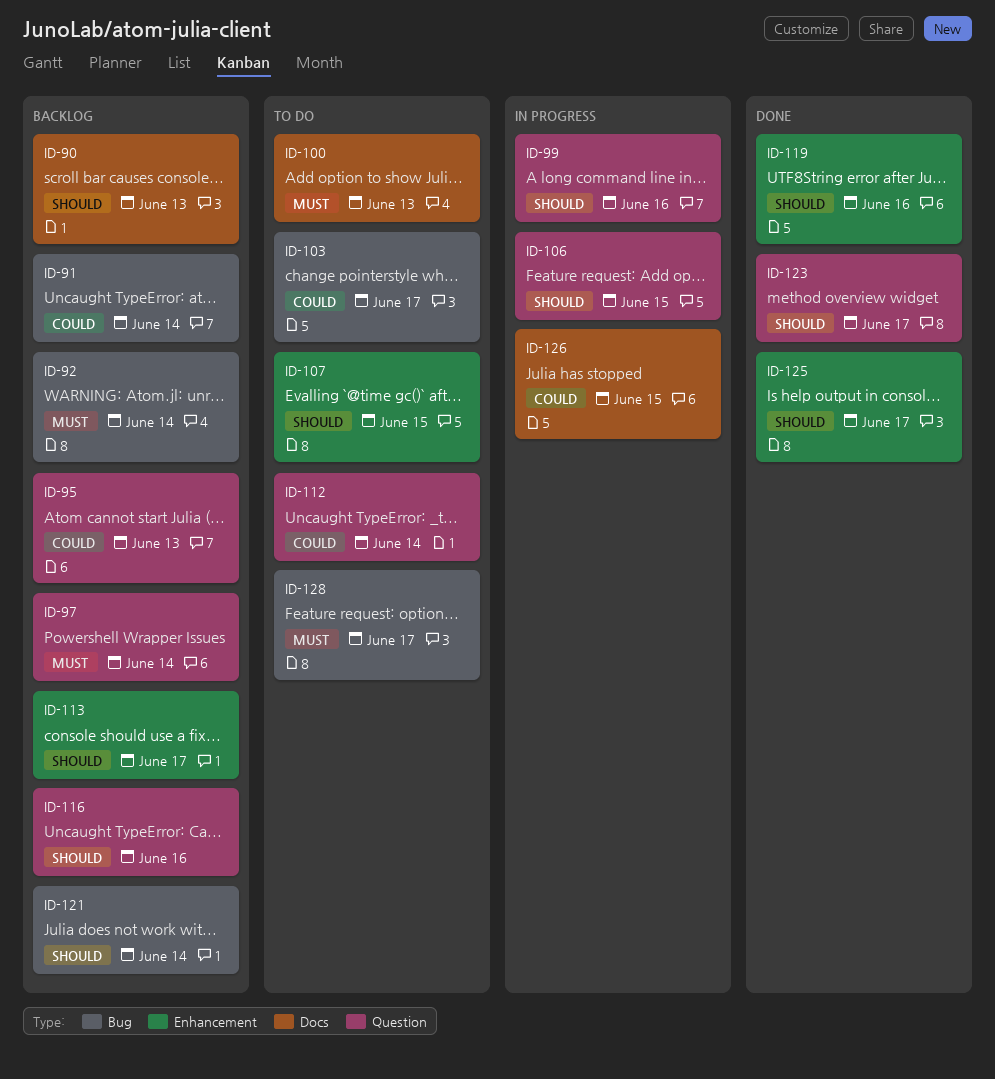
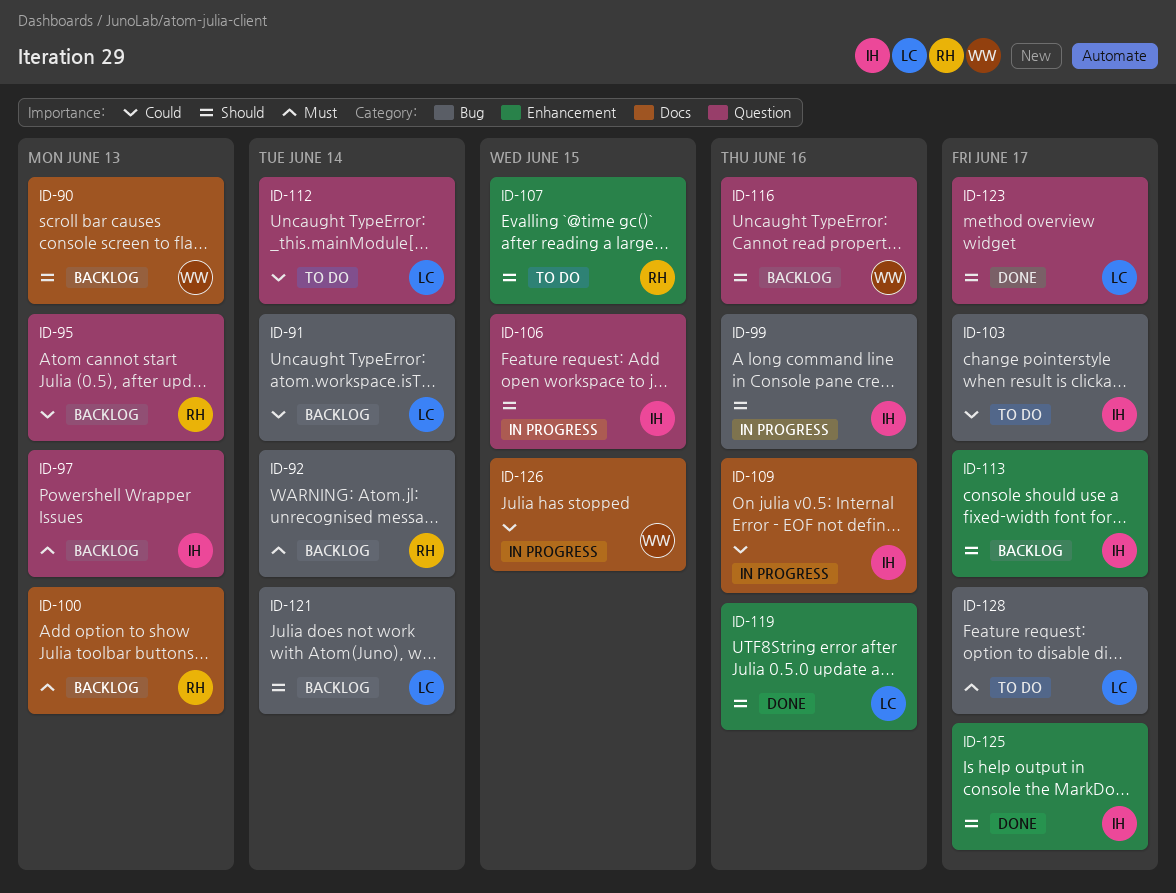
ID-97, due: Jun 14 -> Jun 13
ID-99, label: Question -> Bug
ID-100, status: To do -> Backlog
ID-109: none -> present

